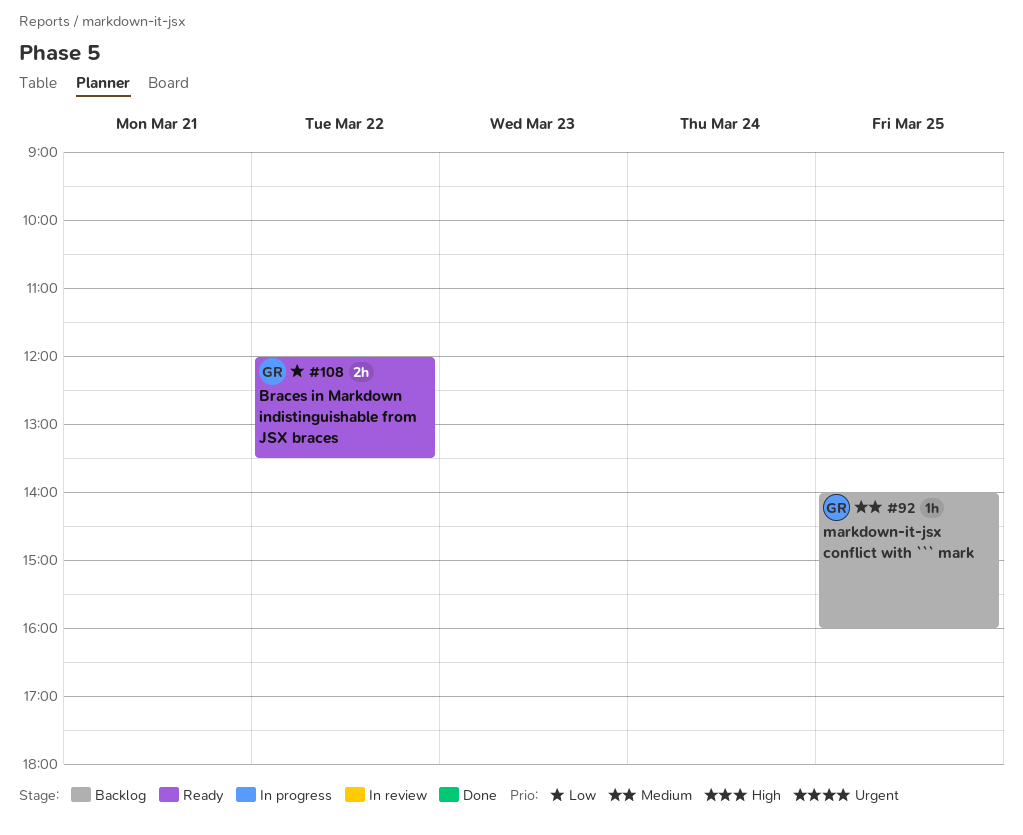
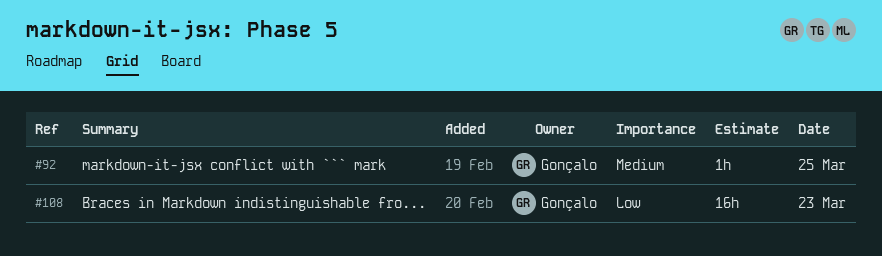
#108, estimate: 2h -> 16h
#108, day: Mar 22 -> Mar 23

